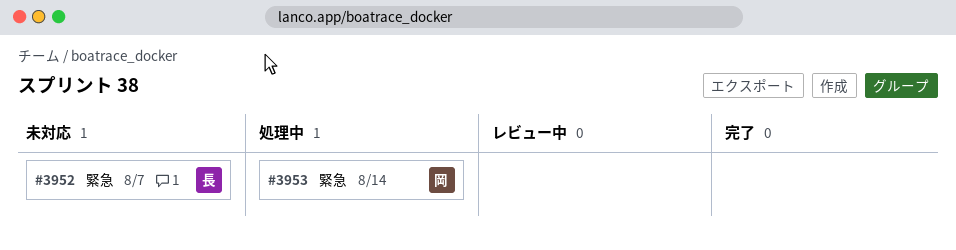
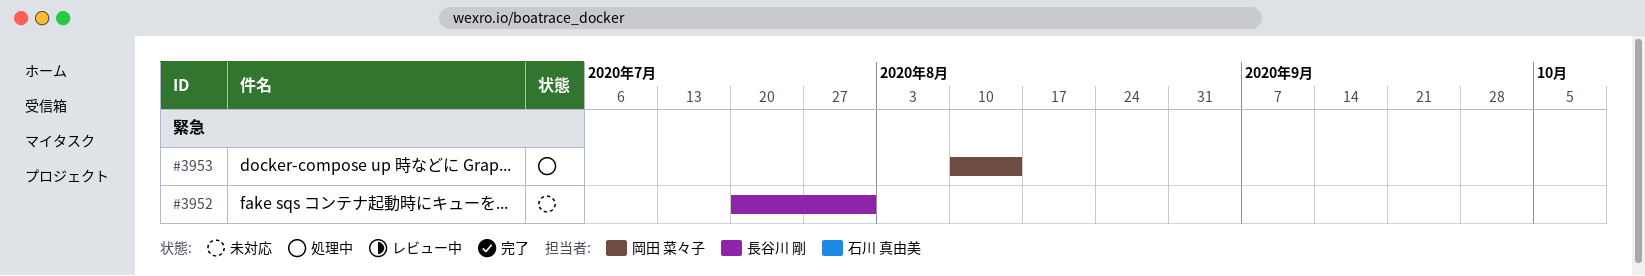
#3952, due: Aug 7 -> Jul 31

